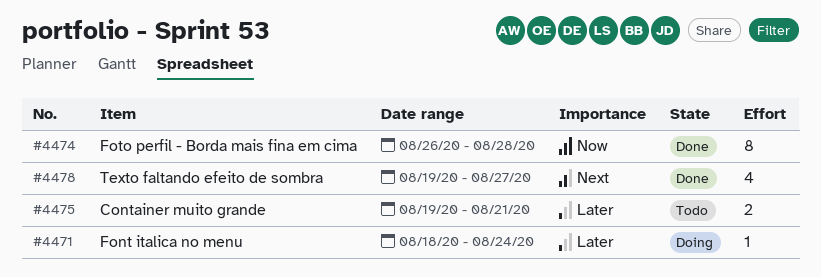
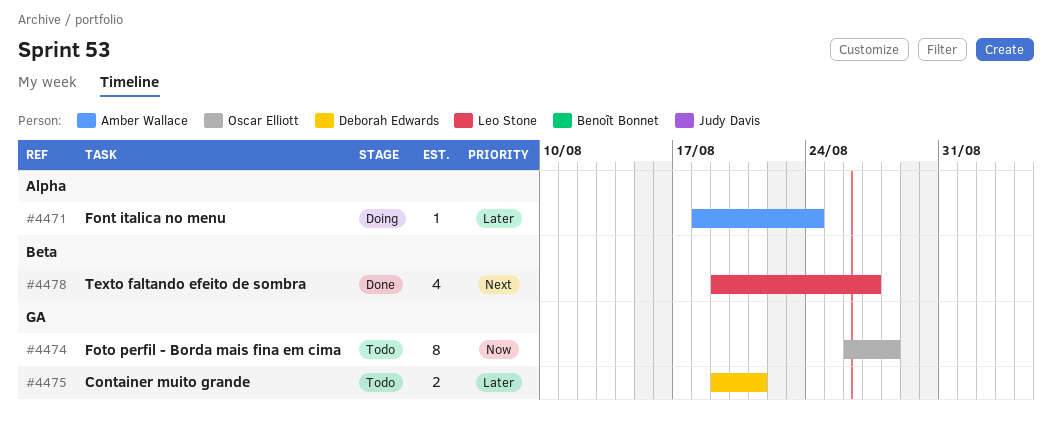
#4474, status: Done -> Todo

